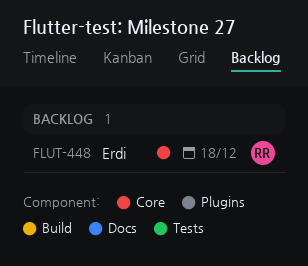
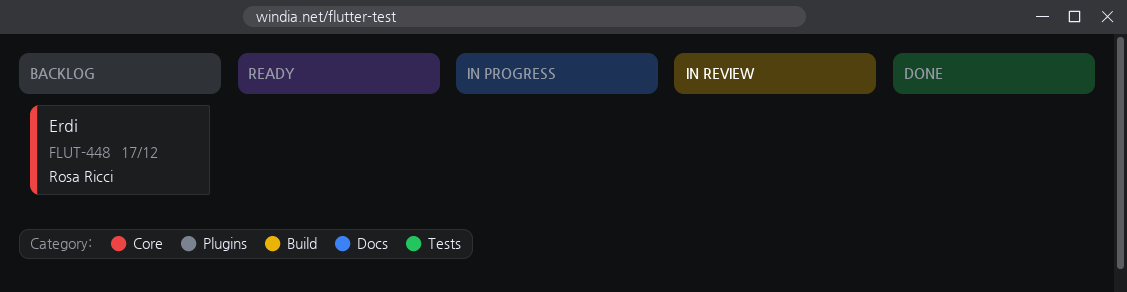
FLUT-448, due: Dec 18 -> Dec 17

